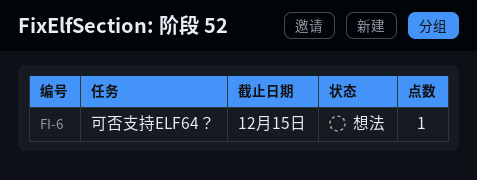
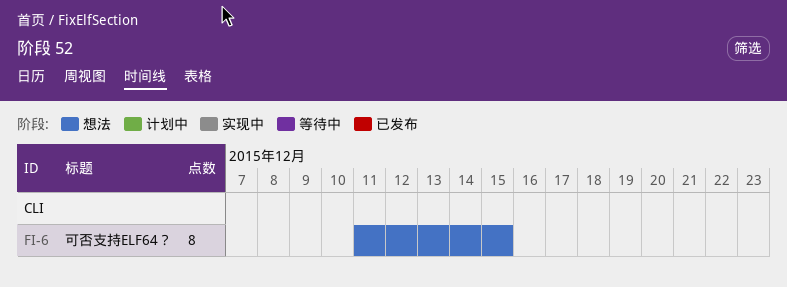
FI-6, estimate: 1 -> 8

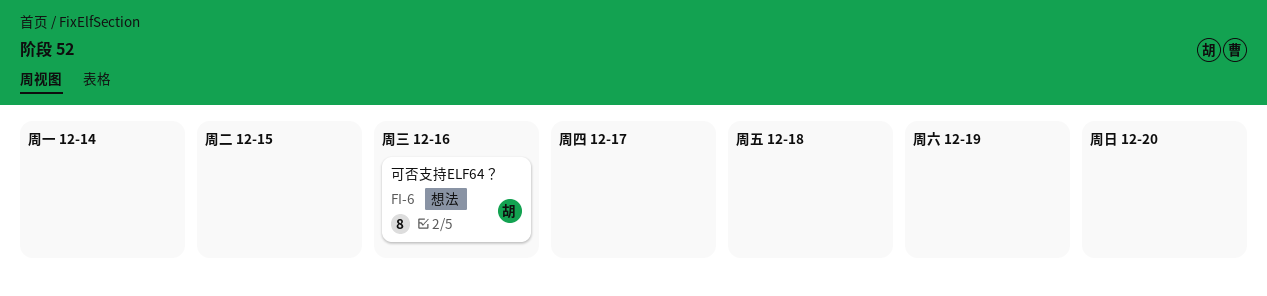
FI-6, due: Dec 15 -> Dec 16

